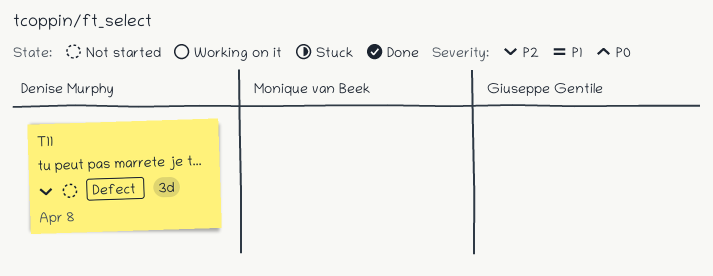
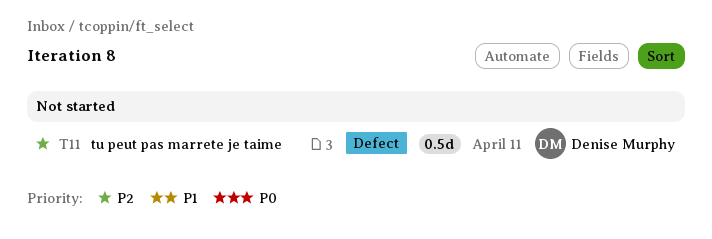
T11, estimate: 3d -> 0.5d
T11, due: Apr 8 -> Apr 11

